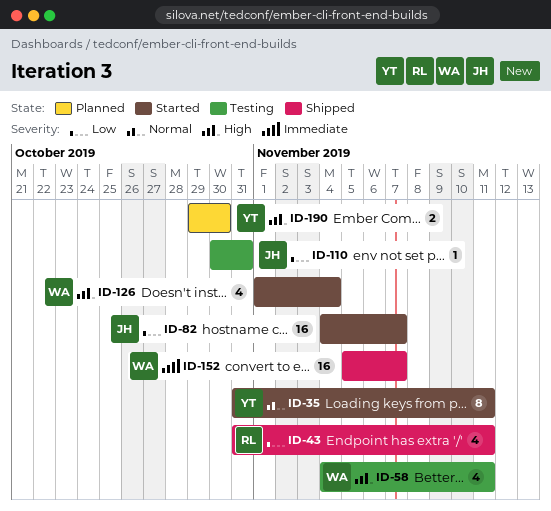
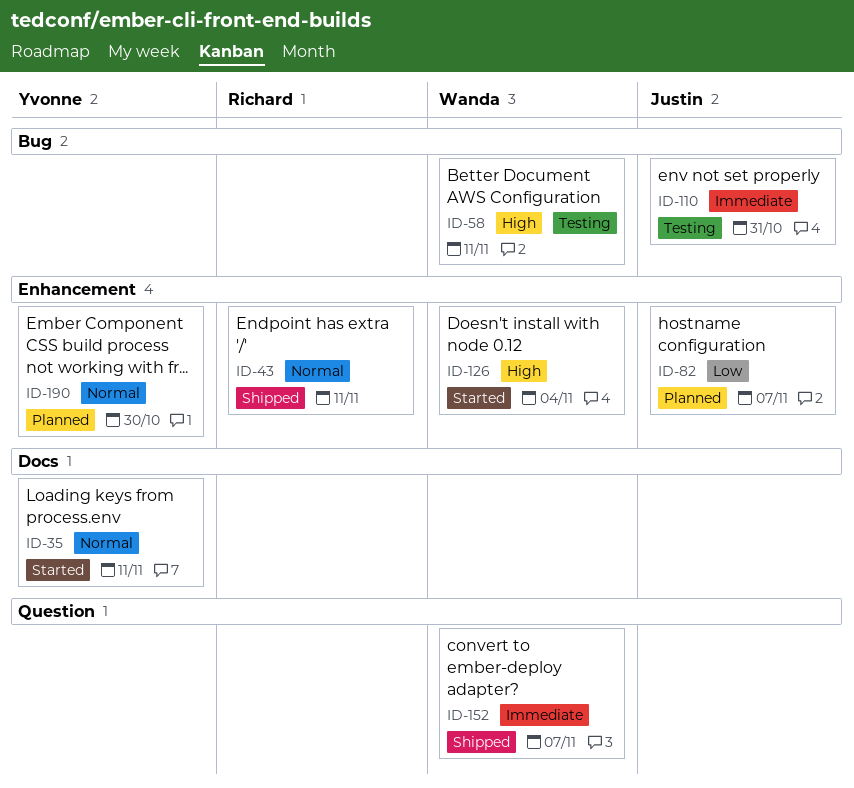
ID-43, priority: Low -> Normal
ID-82, status: Started -> Planned
ID-110, priority: Low -> Immediate
ID-190, priority: High -> Normal

